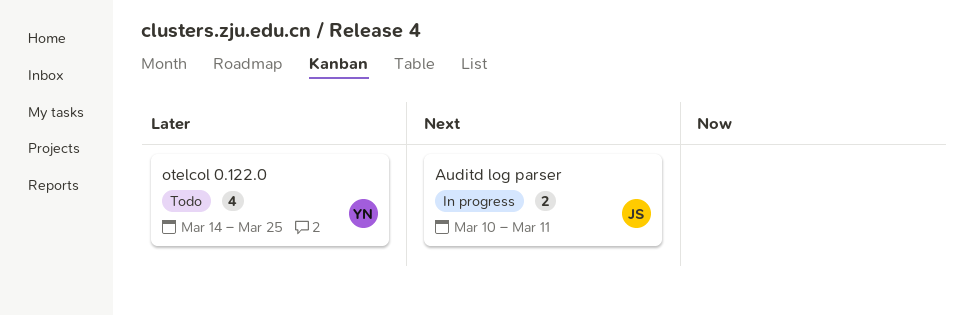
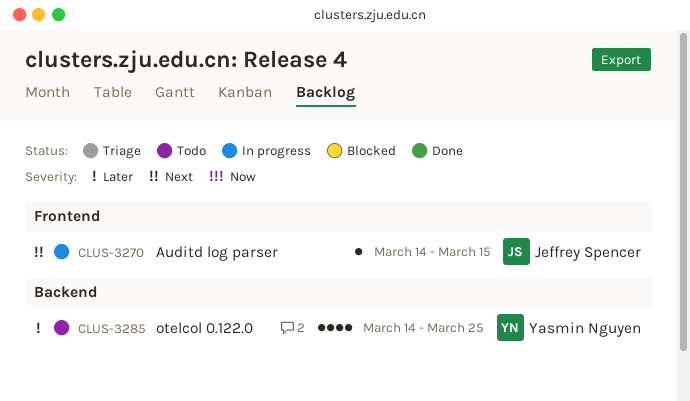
Auditd log parser, estimate: 2 -> 1
Auditd log parser, start: Mar 10 -> Mar 14
Auditd log parser, due: Mar 11 -> Mar 15

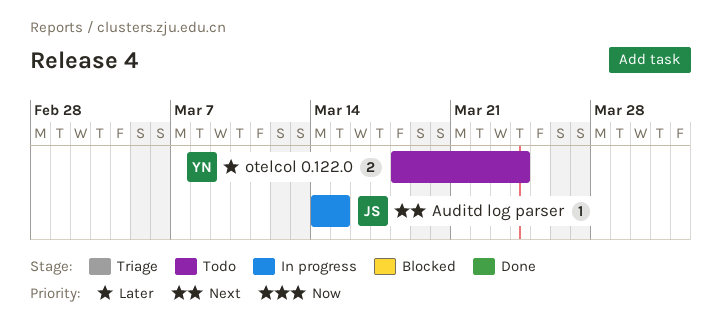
otelcol 0.122.0, estimate: 4 -> 2
otelcol 0.122.0, start: Mar 14 -> Mar 18
otelcol 0.122.0, due: Mar 25 -> Mar 24

